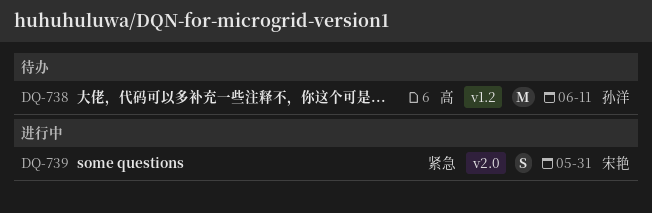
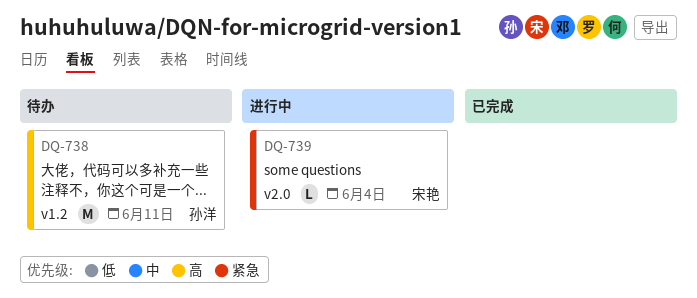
DQ-739, estimate: S -> L
DQ-739, due: May 31 -> Jun 4

